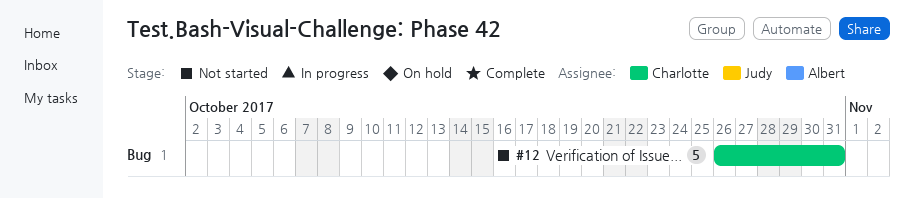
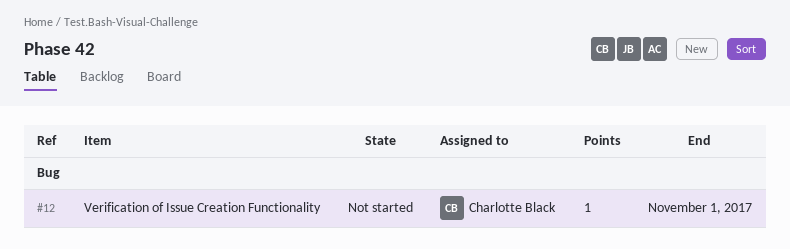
#12, estimate: 5 -> 1
#12, due: Oct 31 -> Nov 1

